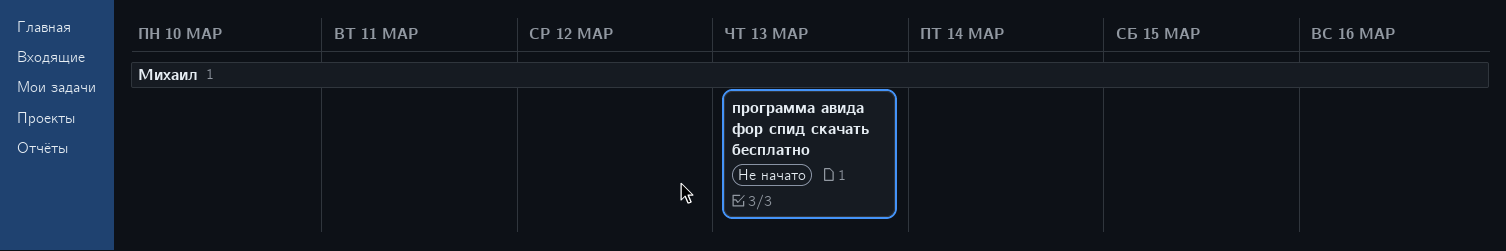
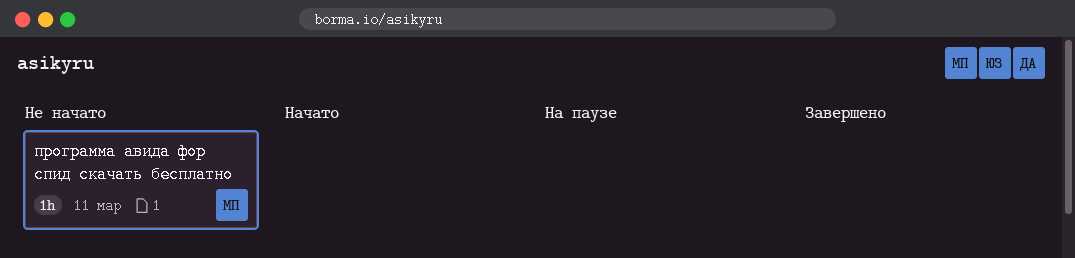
программа авида фор спид скачать бесплатно, due: Mar 13 -> Mar 11

